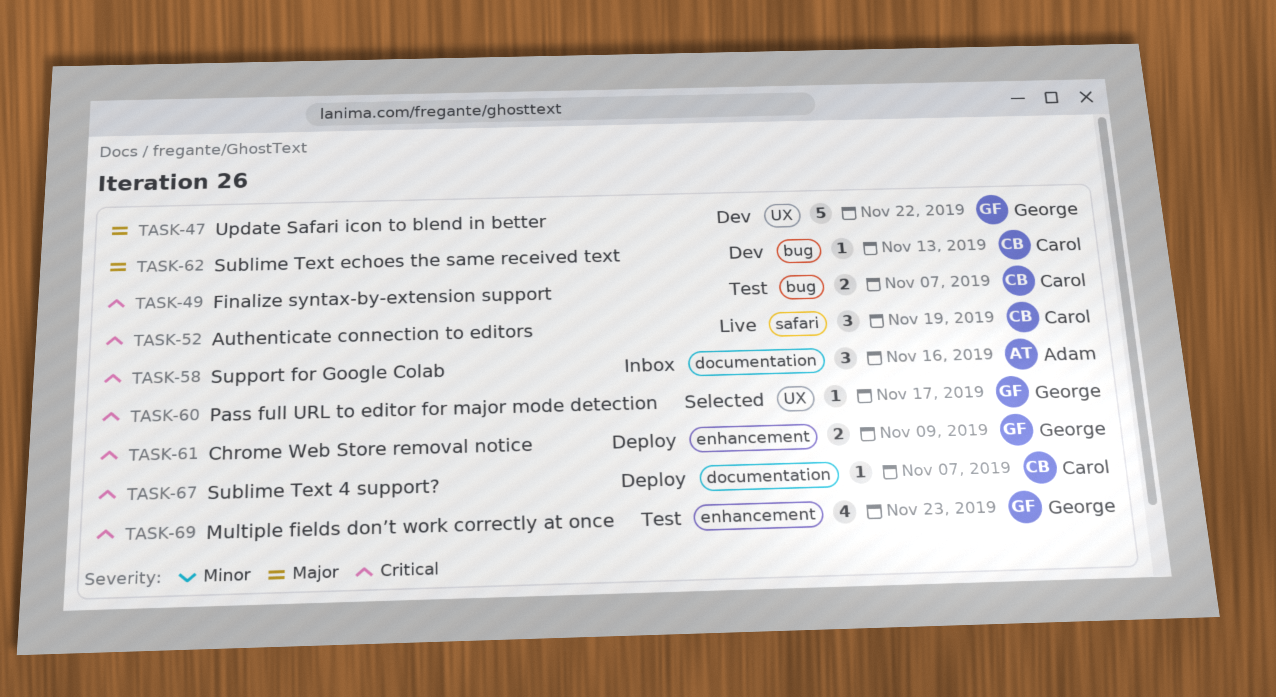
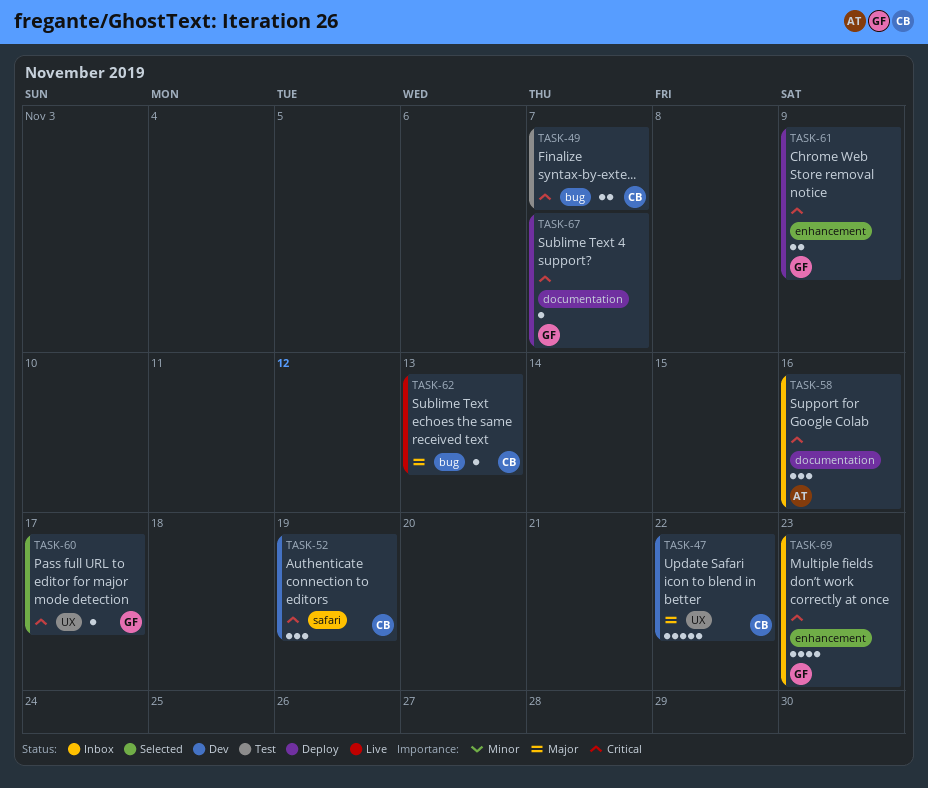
TASK-47, owner: George -> Carol
TASK-52, status: Live -> Dev
TASK-62, status: Dev -> Live
TASK-67, owner: Carol -> George
TASK-69, status: Test -> Inbox

